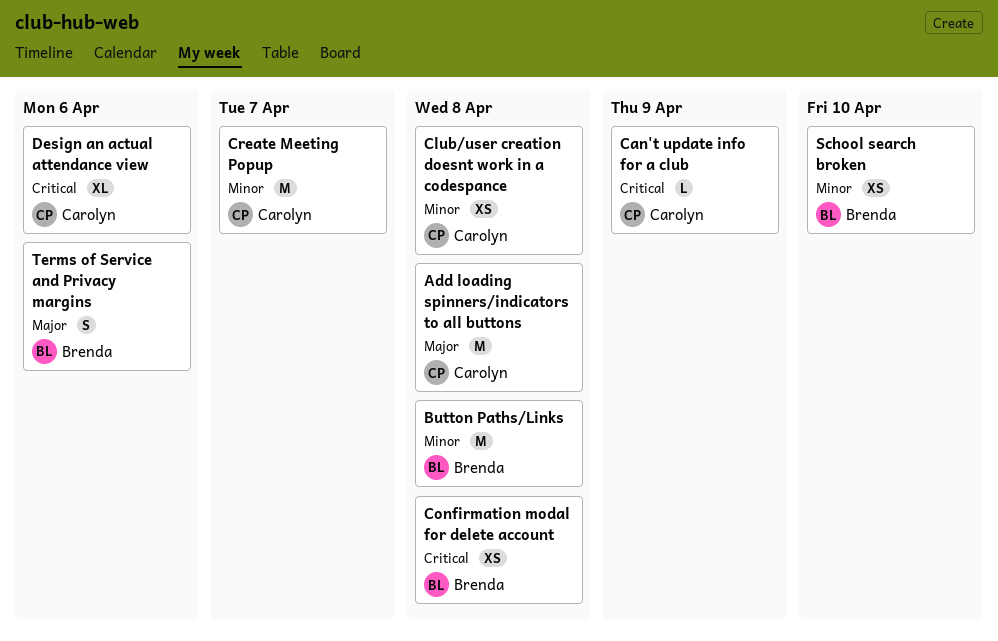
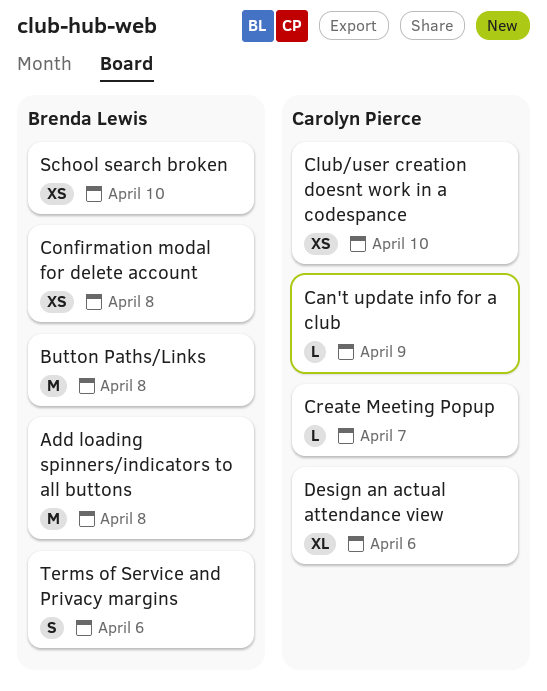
Add loading spinners/indicators to all buttons, owner: Carolyn Pierce -> Brenda Lewis
Club/user creation doesnt work in a codespance, due: Apr 8 -> Apr 10
Create Meeting Popup, estimate: M -> L

